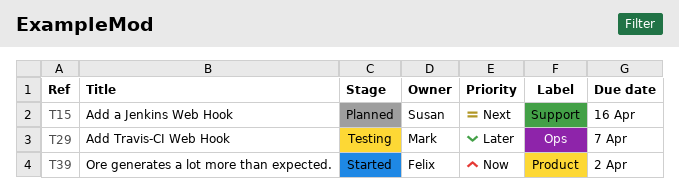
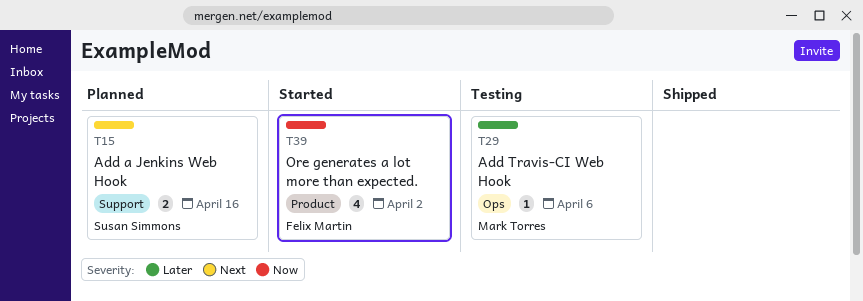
T29, due: Apr 7 -> Apr 6

